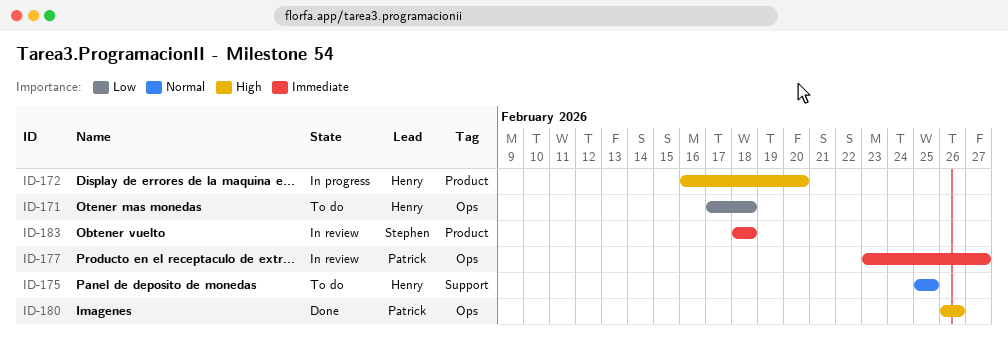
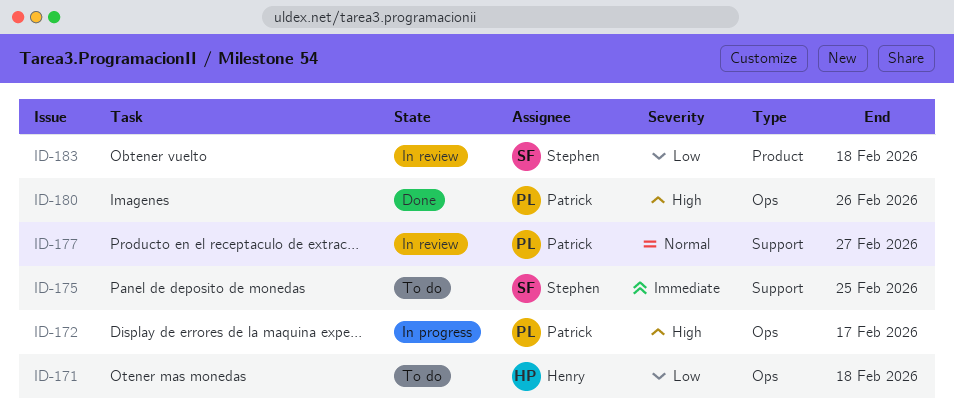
ID-172, owner: Henry -> Patrick
ID-172, label: Product -> Ops
ID-172, due: Feb 20 -> Feb 17
ID-175, owner: Henry -> Stephen
ID-175, priority: Normal -> Immediate
ID-177, priority: Immediate -> Normal
ID-177, label: Ops -> Support
ID-183, priority: Immediate -> Low

